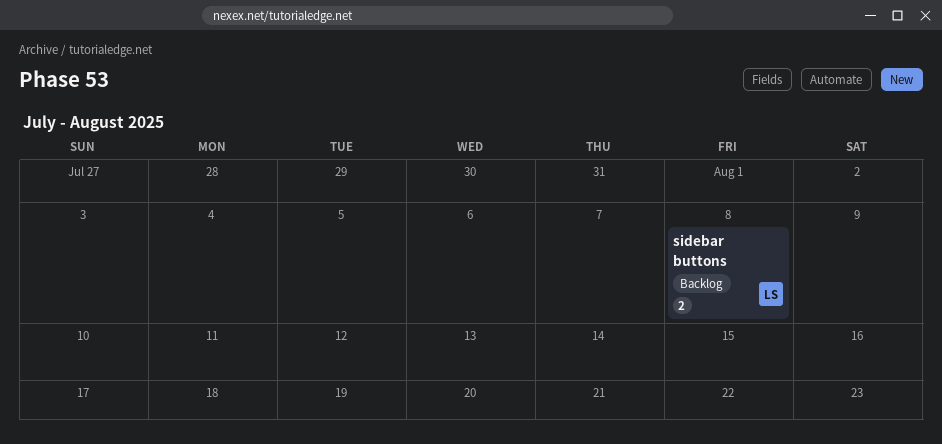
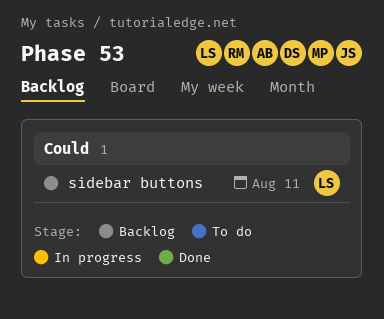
sidebar buttons, due: Aug 8 -> Aug 11

